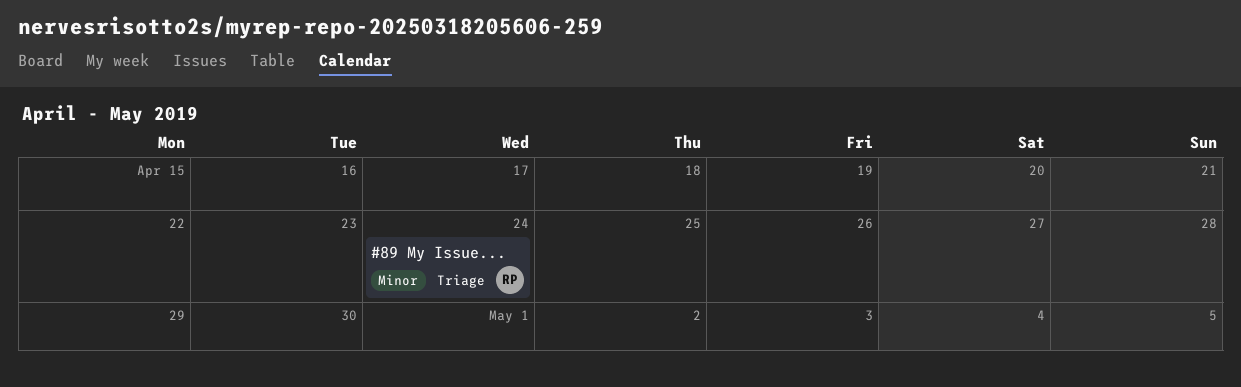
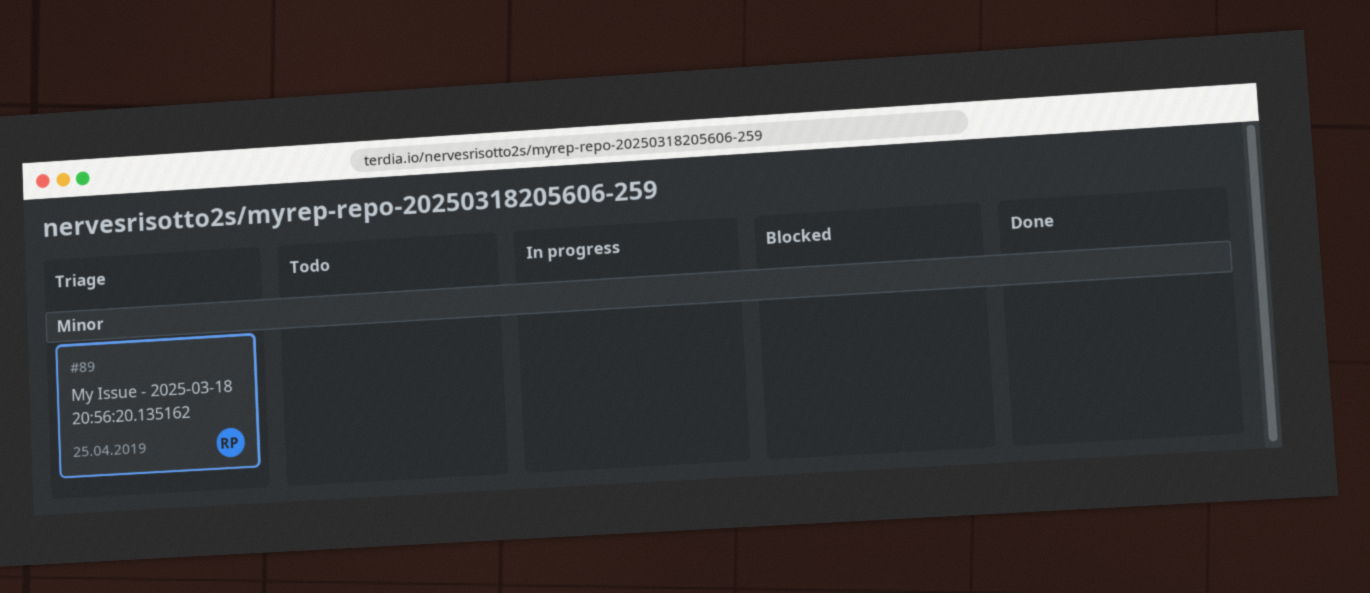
#89, due: Apr 24 -> Apr 25

